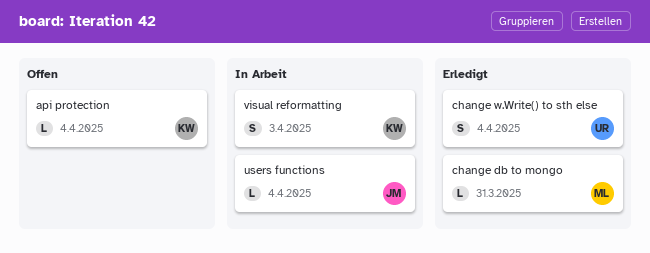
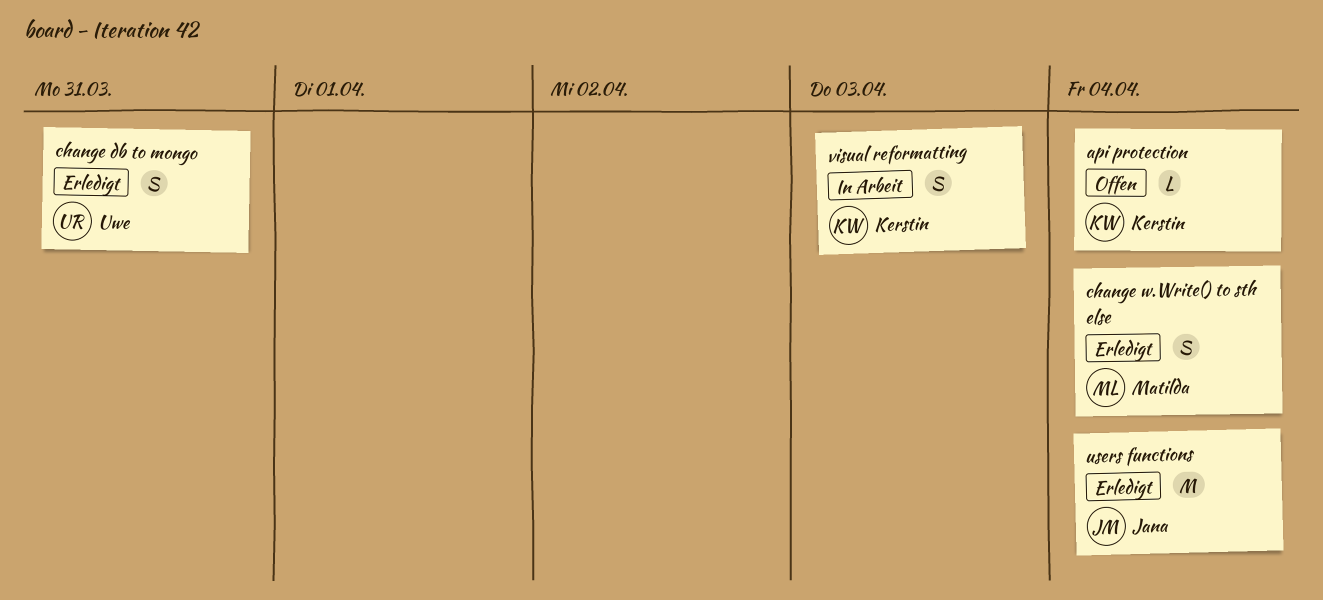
change db to mongo, owner: Matilda -> Uwe
change db to mongo, estimate: L -> S
change w.Write() to sth else, owner: Uwe -> Matilda
users functions, status: In Arbeit -> Erledigt
users functions, estimate: L -> M

